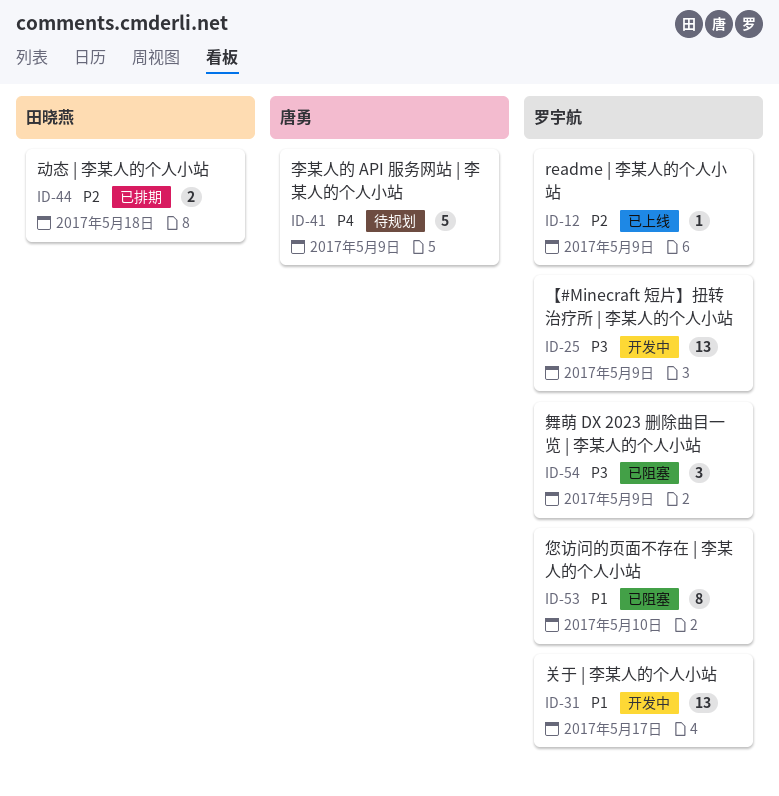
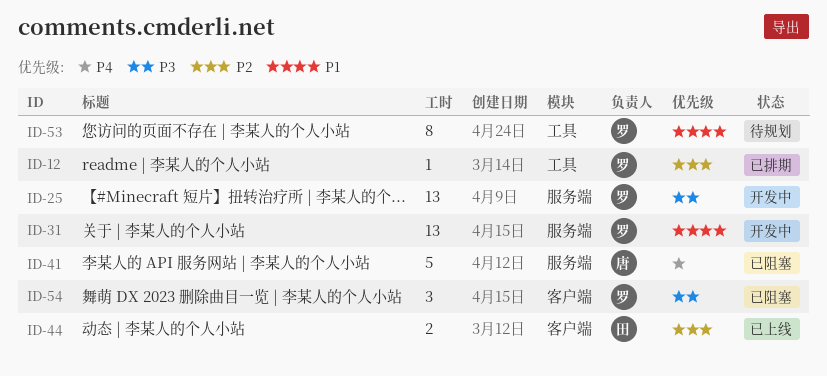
ID-12, status: 已上线 -> 已排期
ID-41, status: 待规划 -> 已阻塞
ID-44, status: 已排期 -> 已上线
ID-53, status: 已阻塞 -> 待规划

